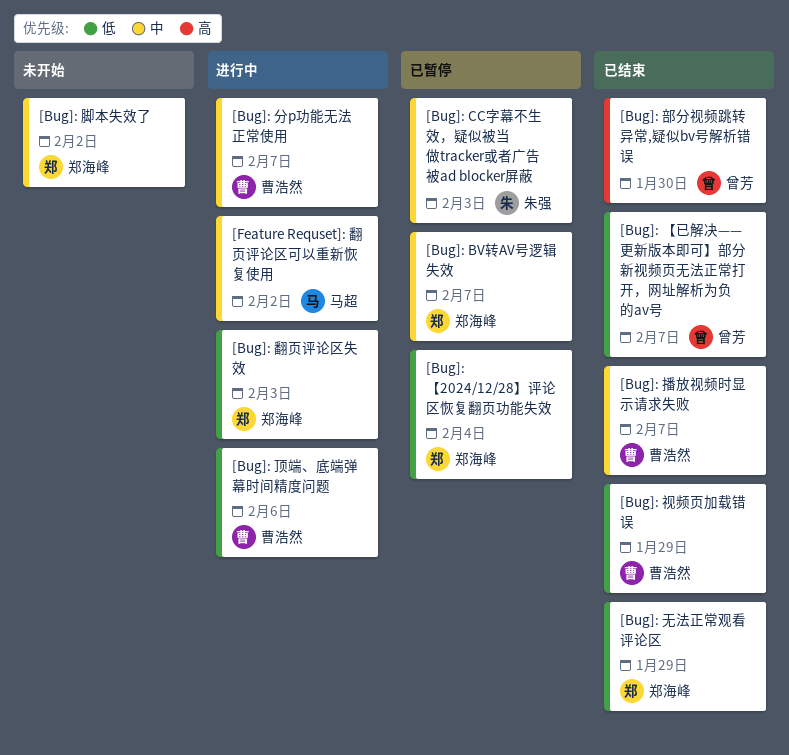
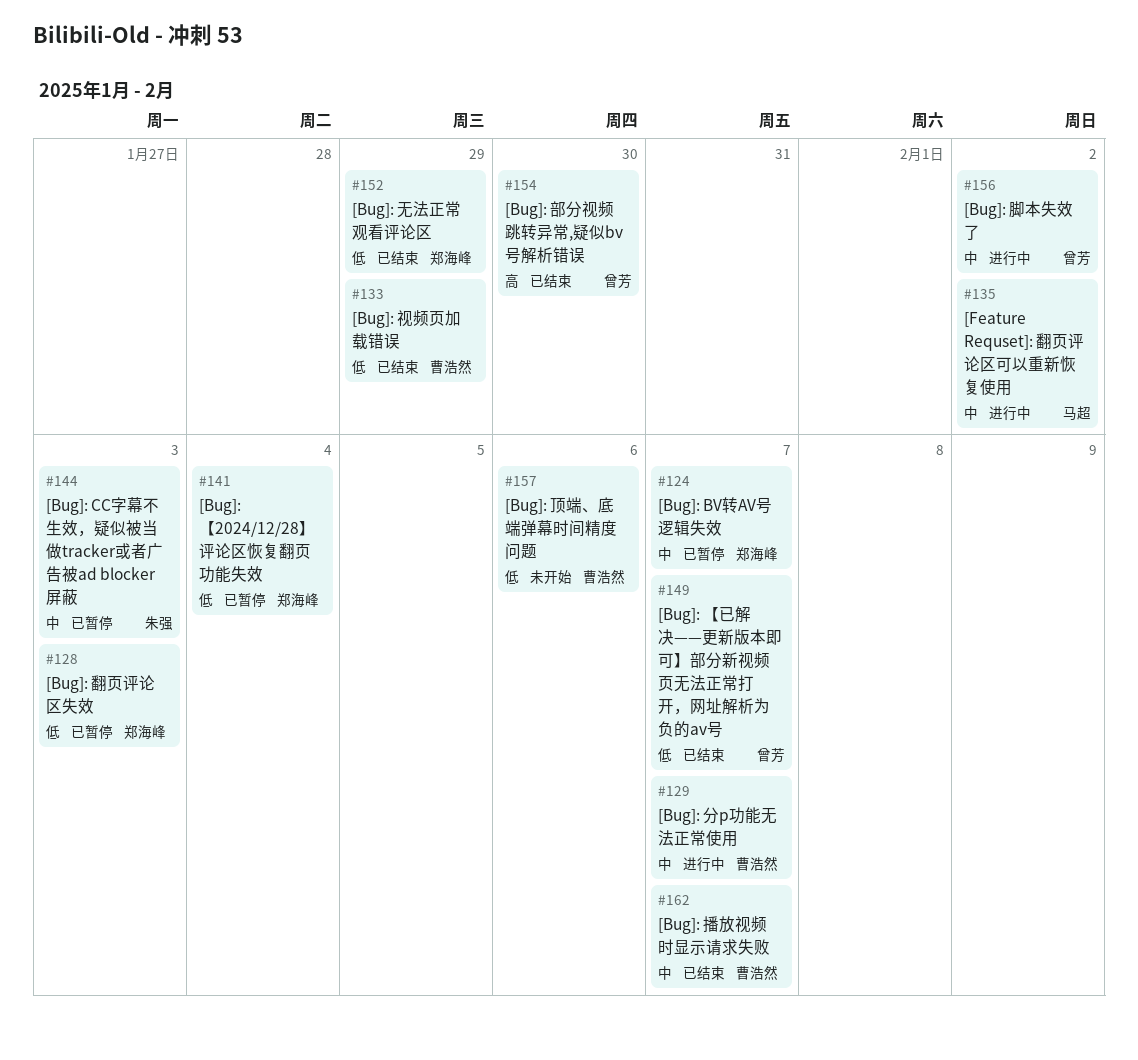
[Bug]: 翻页评论区失效, status: 进行中 -> 已暂停
[Bug]: 脚本失效了, status: 未开始 -> 进行中
[Bug]: 脚本失效了, owner: 郑海峰 -> 曾芳
[Bug]: 顶端、底端弹幕时间精度问题, status: 进行中 -> 未开始

